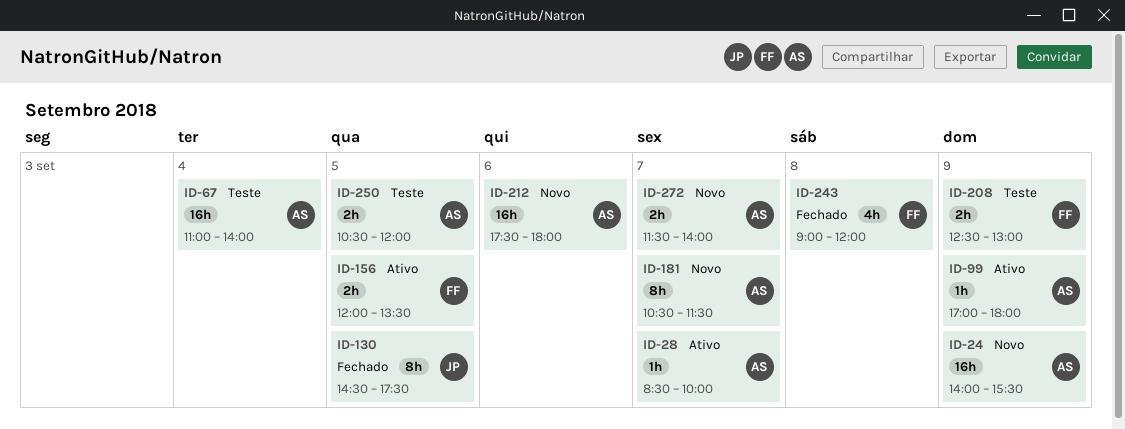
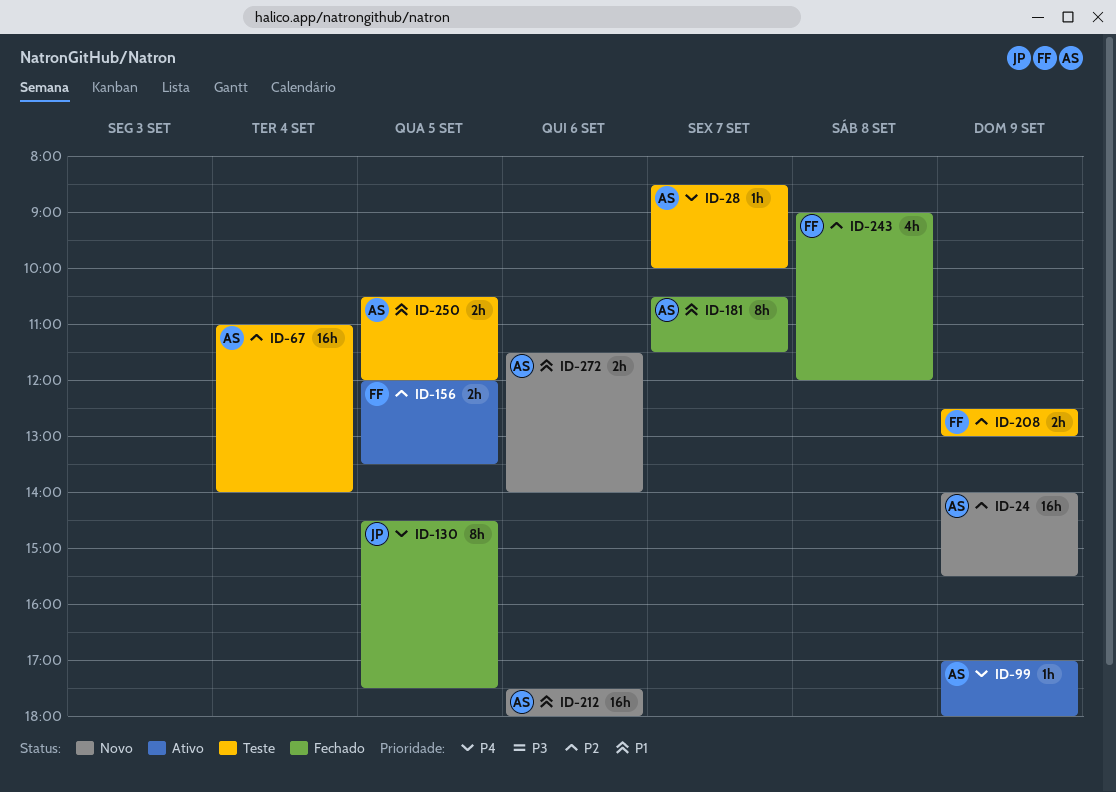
ID-28, status: Ativo -> Teste
ID-181, status: Novo -> Fechado
ID-272, day: Sep 7 -> Sep 6

